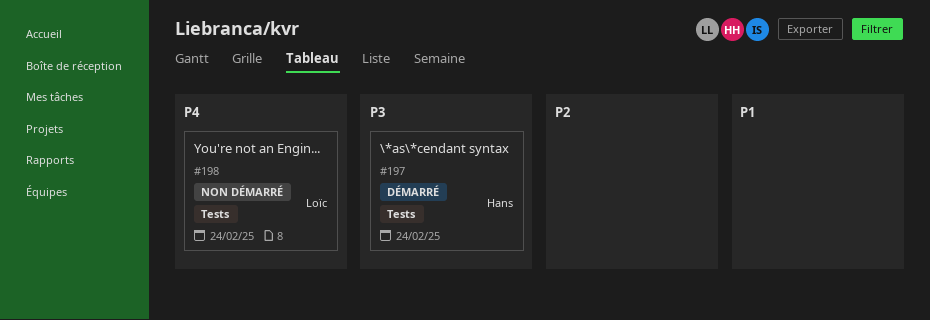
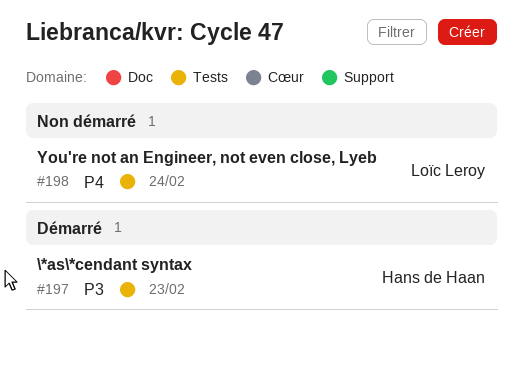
#197, due: Feb 24 -> Feb 23

